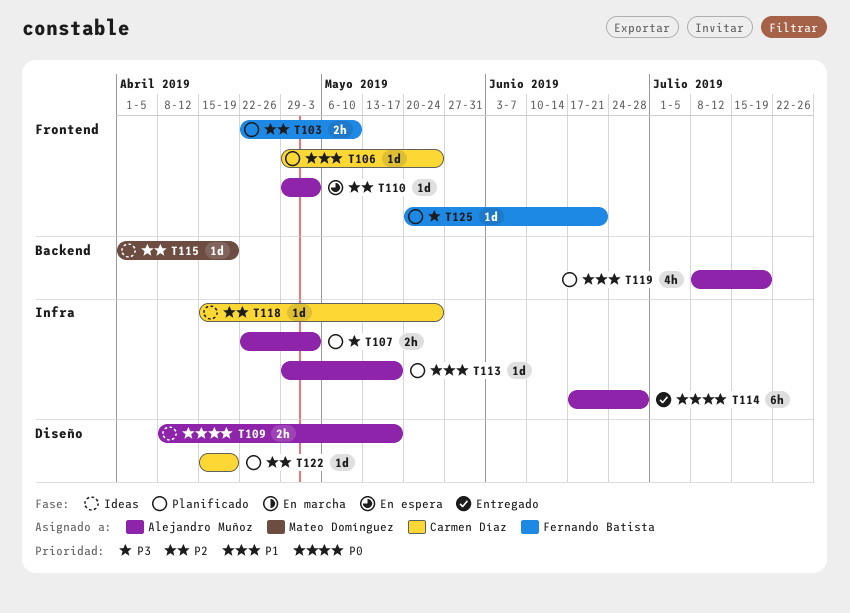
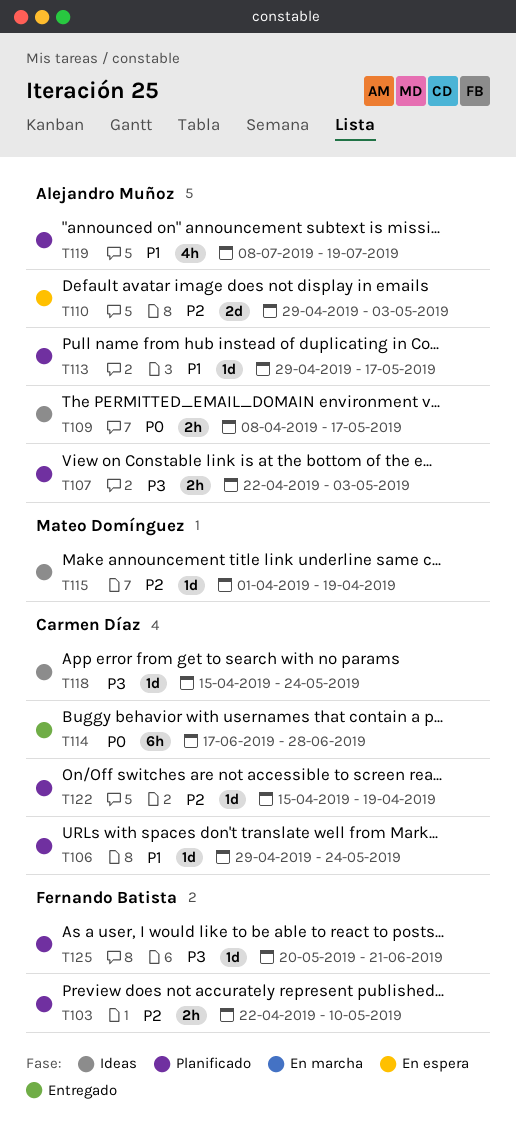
T110, estimate: 1d -> 2d
T114, owner: Alejandro Muñoz -> Carmen Díaz
T118, priority: P2 -> P3

